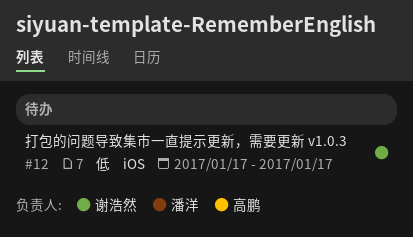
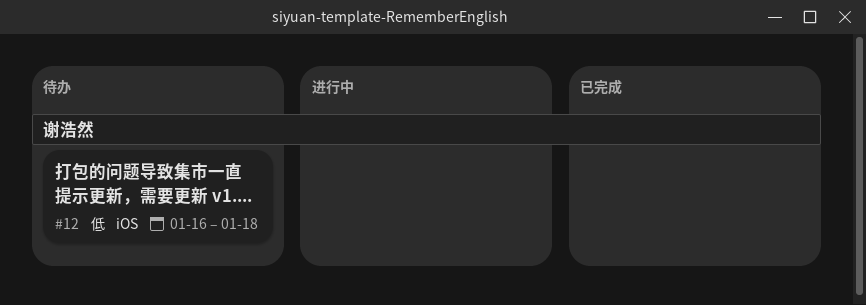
#12, start: Jan 17 -> Jan 16
#12, due: Jan 17 -> Jan 18

